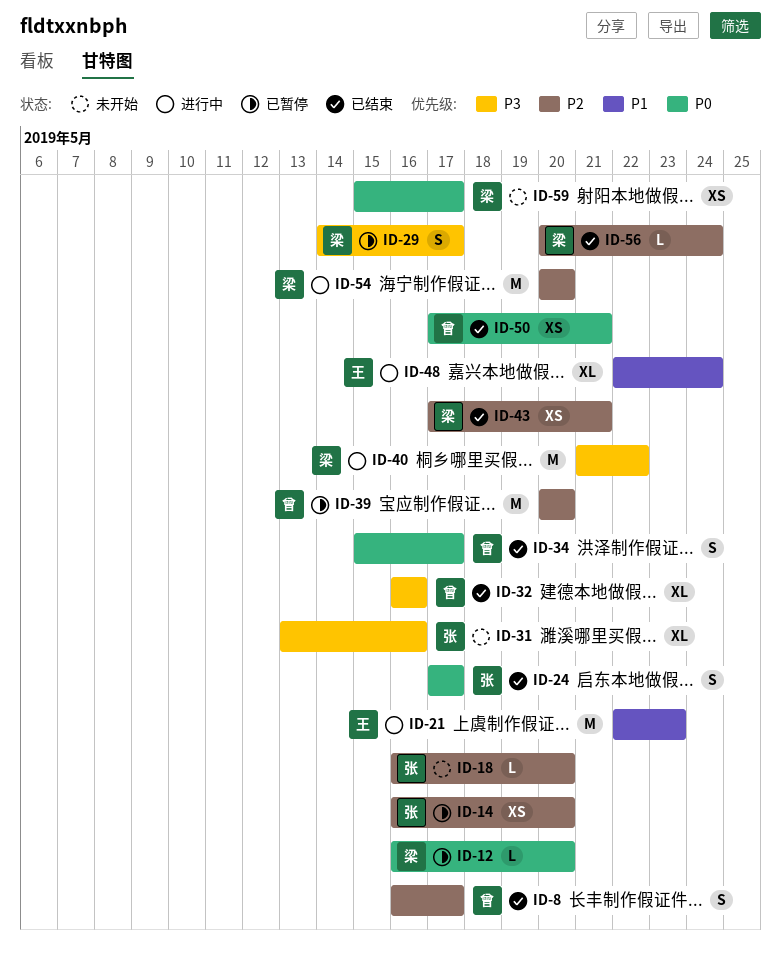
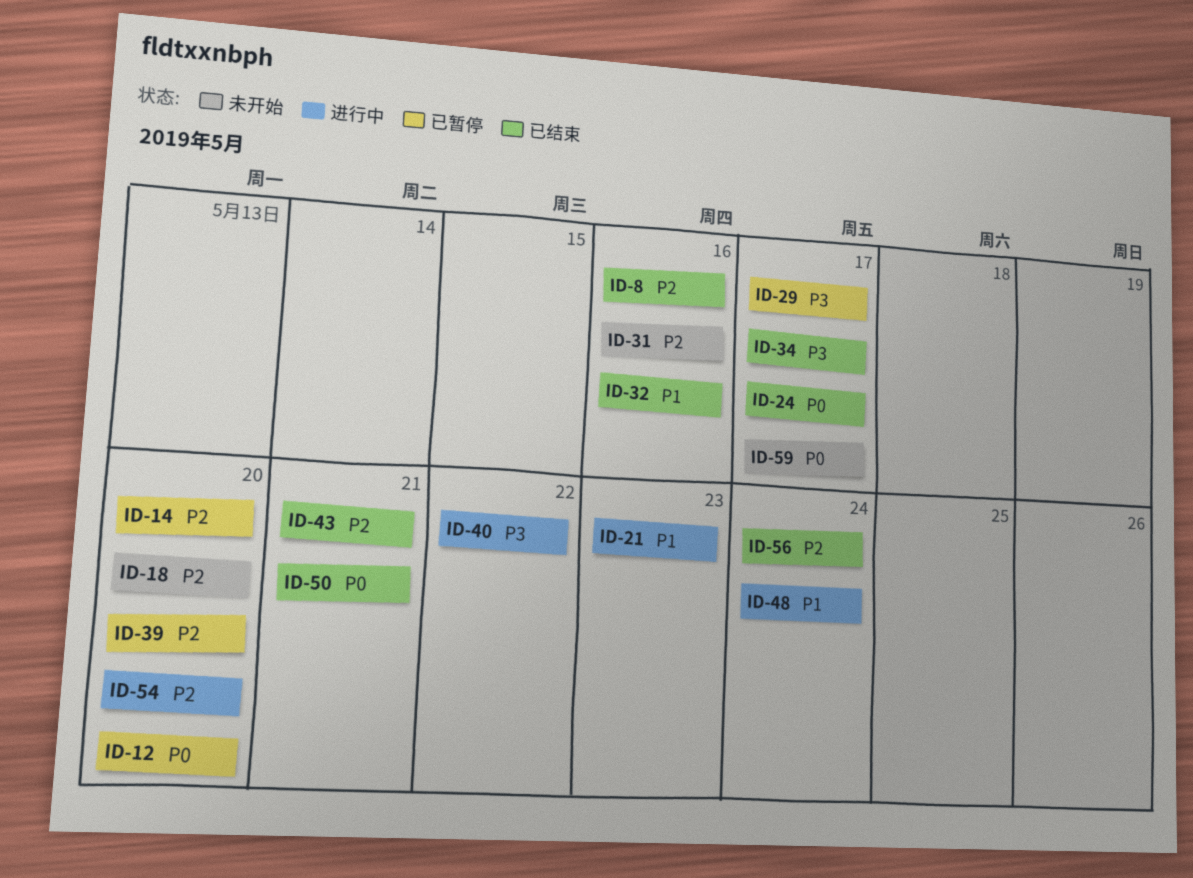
ID-8, due: May 17 -> May 16
ID-31, priority: P3 -> P2
ID-32, priority: P3 -> P1
ID-34, priority: P0 -> P3

